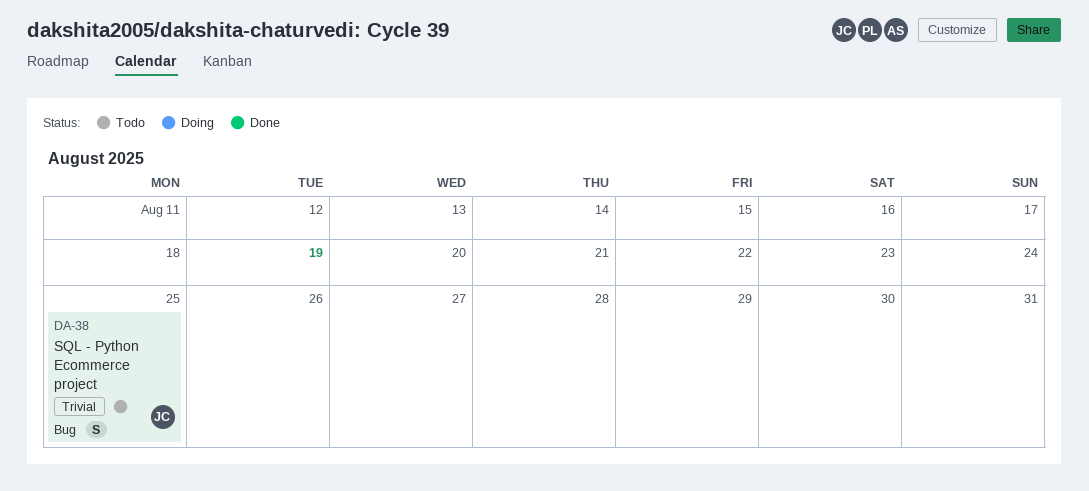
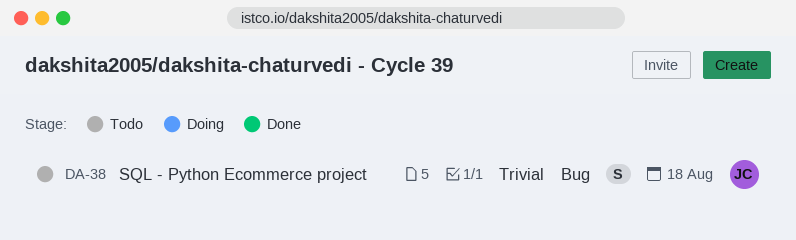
DA-38, due: Aug 25 -> Aug 18

